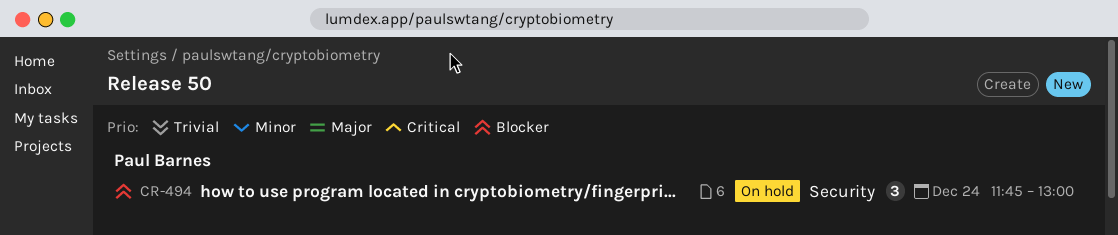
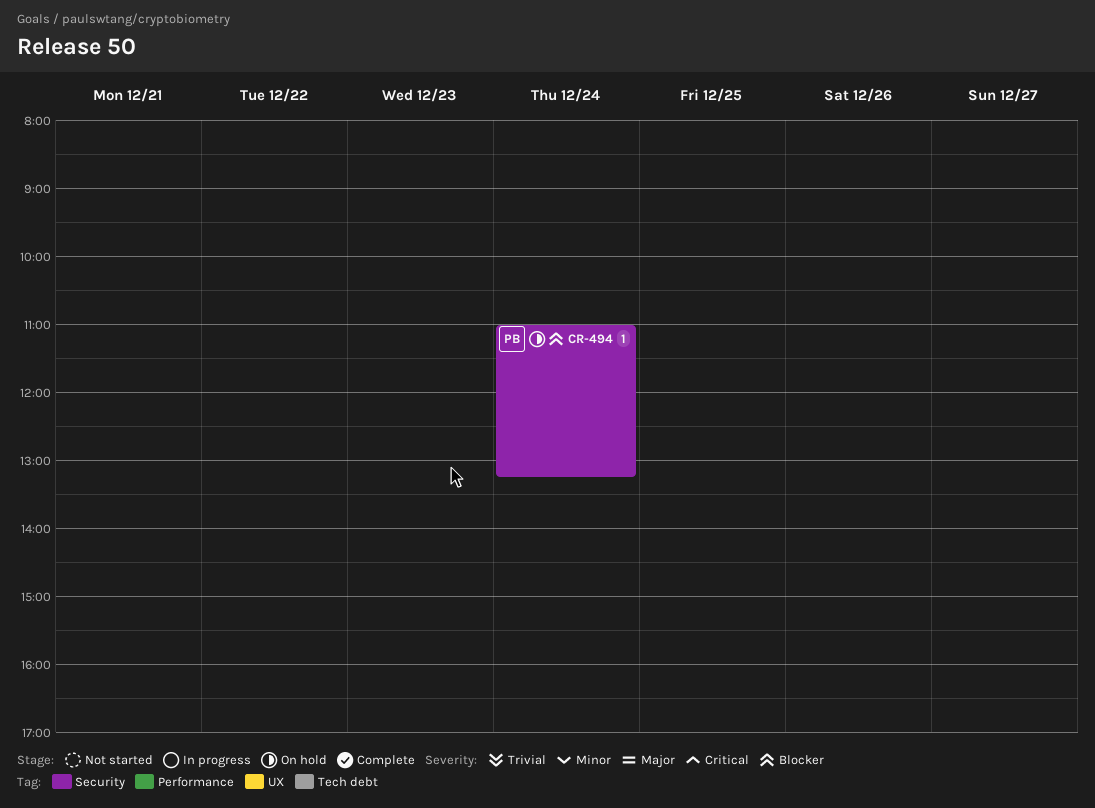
CR-494, estimate: 3 -> 1
CR-494, begins: 11:45 -> 11:00
CR-494, ends: 13:00 -> 13:15

